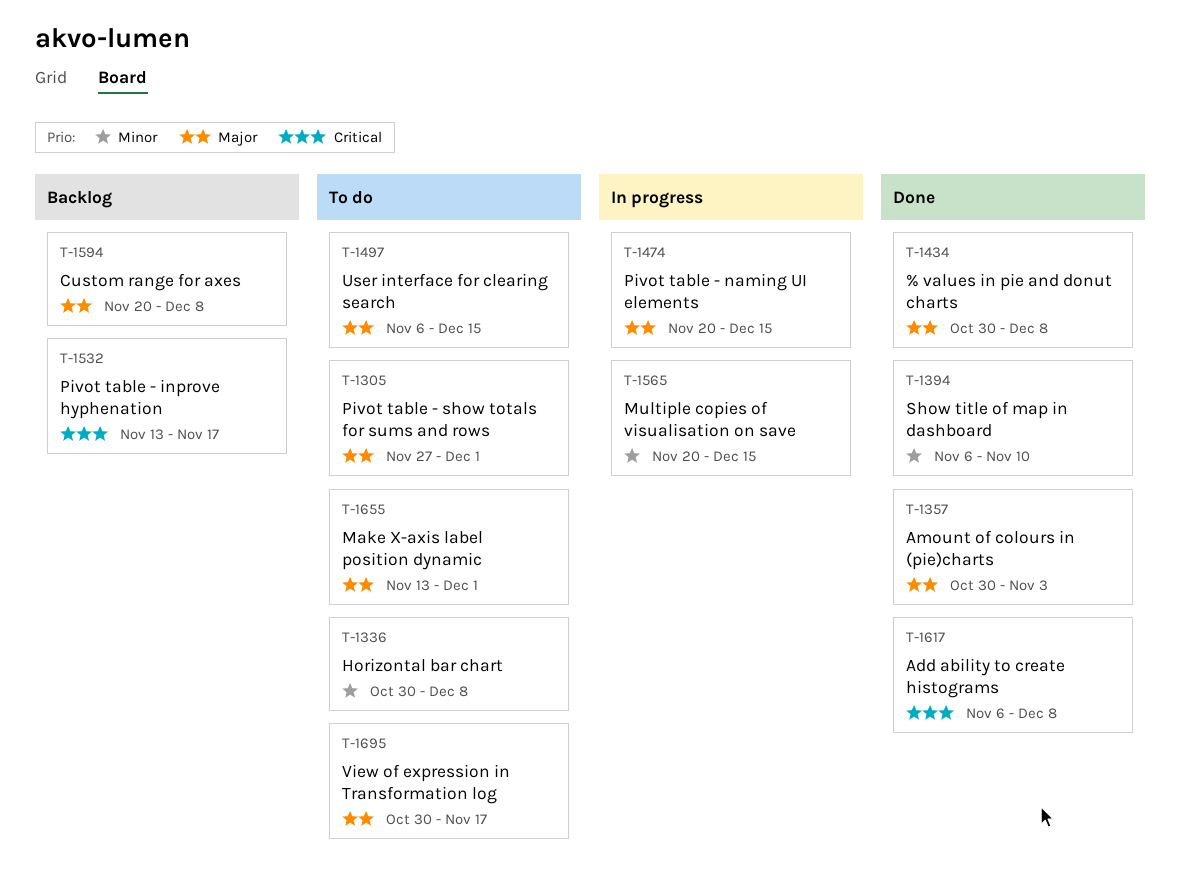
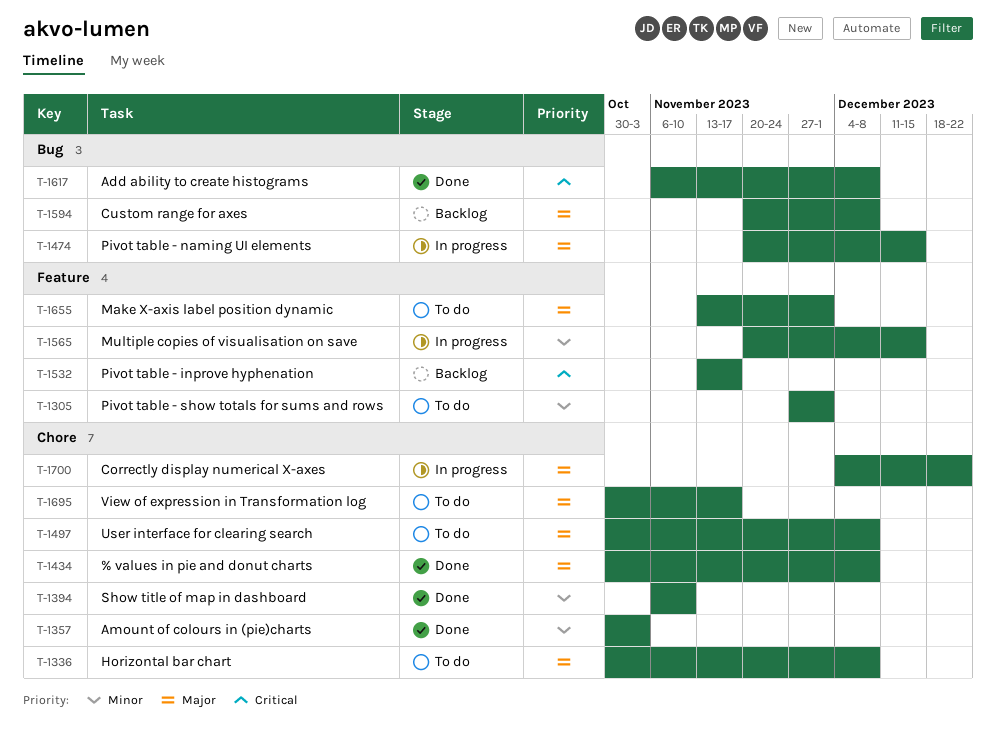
T-1305, priority: Major -> Minor
T-1336, priority: Minor -> Major
T-1357, priority: Major -> Minor
T-1497, start: Nov 6 -> Oct 30
T-1497, due: Dec 15 -> Dec 8
T-1700: none -> present

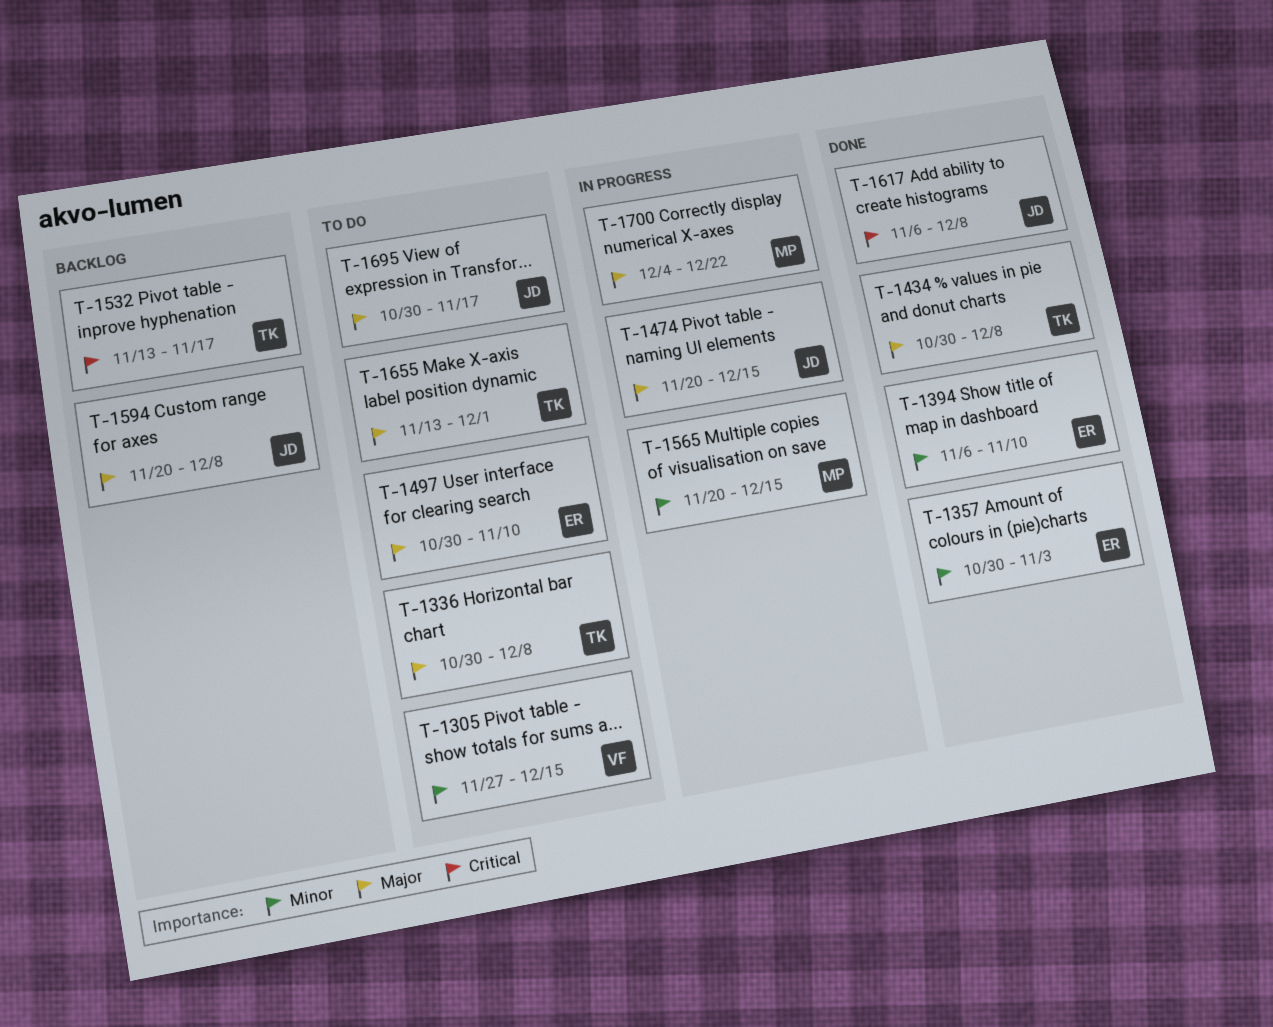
T-1305, due: Dec 1 -> Dec 15
T-1497, due: Dec 8 -> Nov 10

